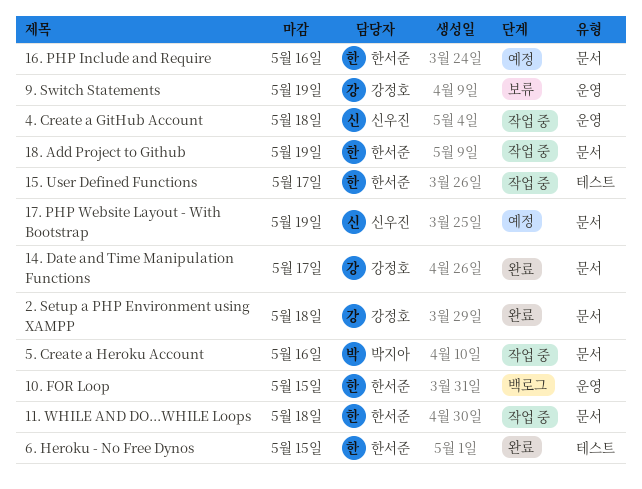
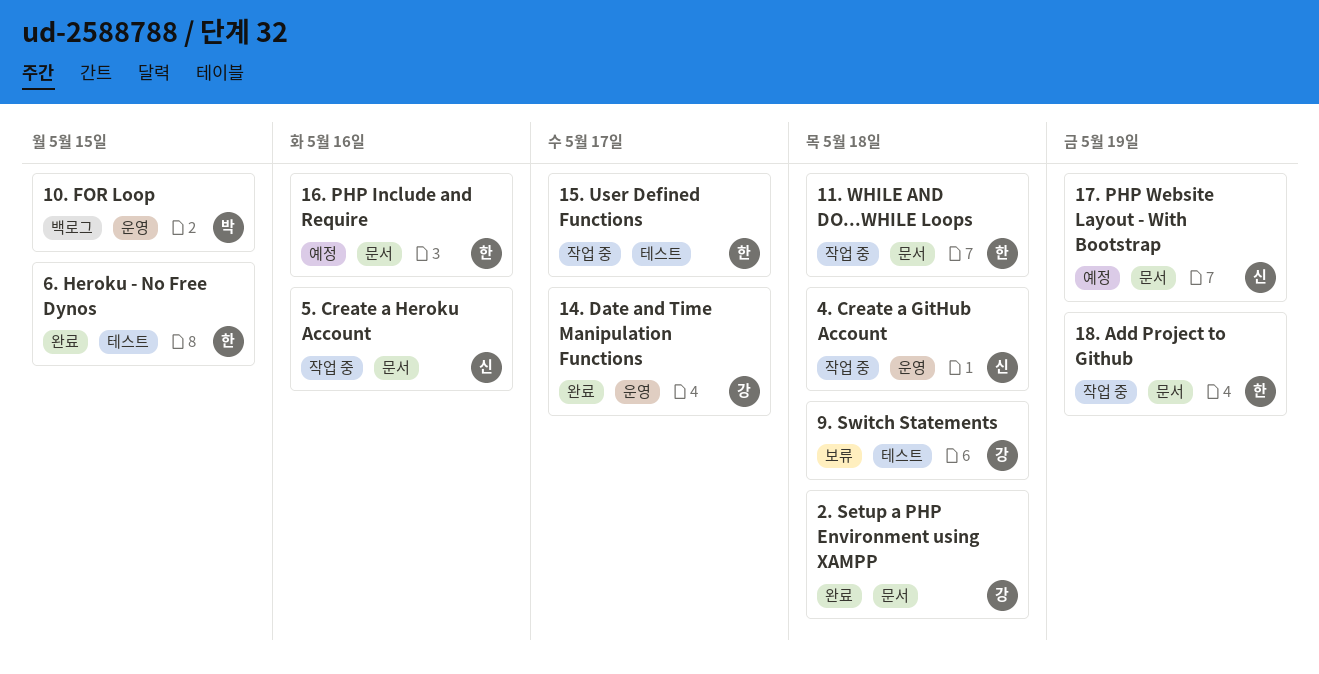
10. FOR Loop, owner: 한서준 -> 박지아
14. Date and Time Manipulation Functions, label: 문서 -> 운영
5. Create a Heroku Account, owner: 박지아 -> 신우진
9. Switch Statements, label: 운영 -> 테스트
9. Switch Statements, due: May 19 -> May 18

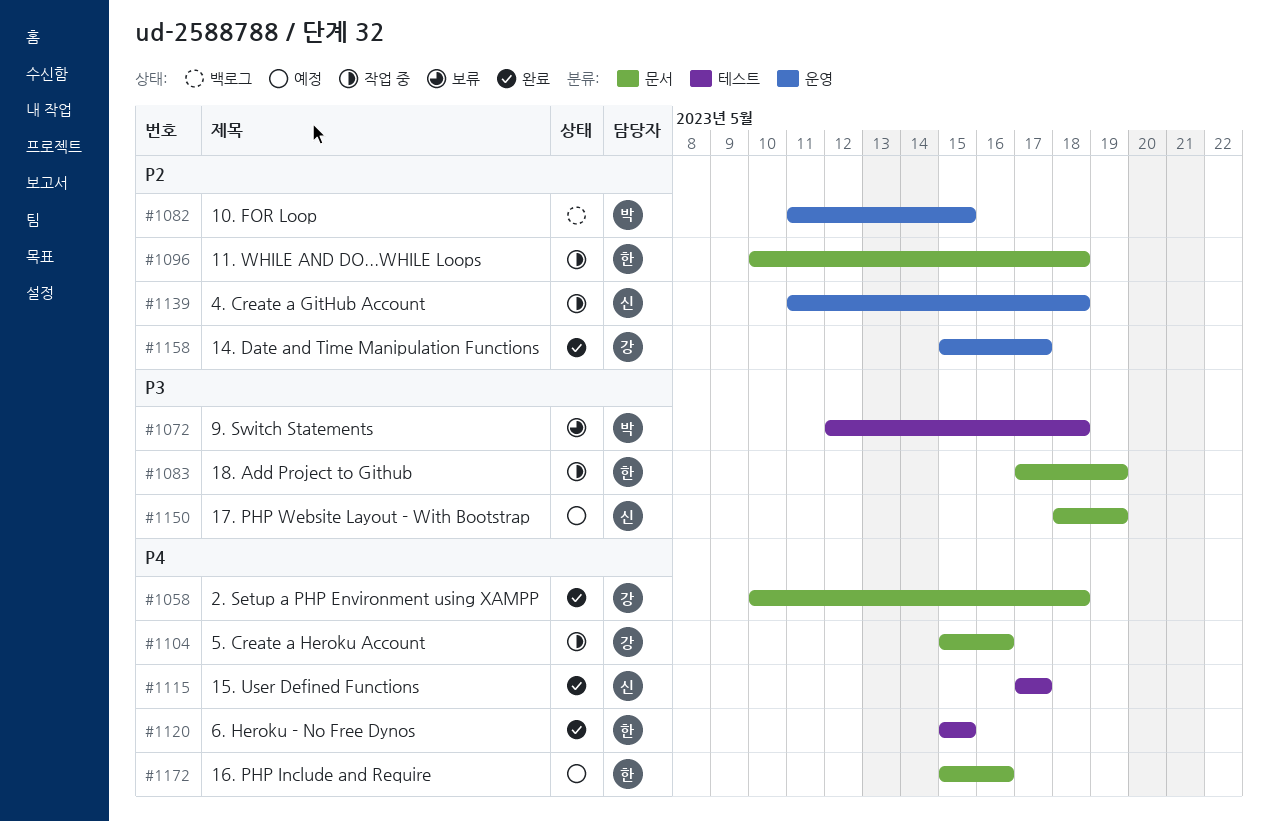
15. User Defined Functions, status: 작업 중 -> 완료
15. User Defined Functions, owner: 한 -> 신
5. Create a Heroku Account, owner: 신 -> 강
9. Switch Statements, owner: 강 -> 박

